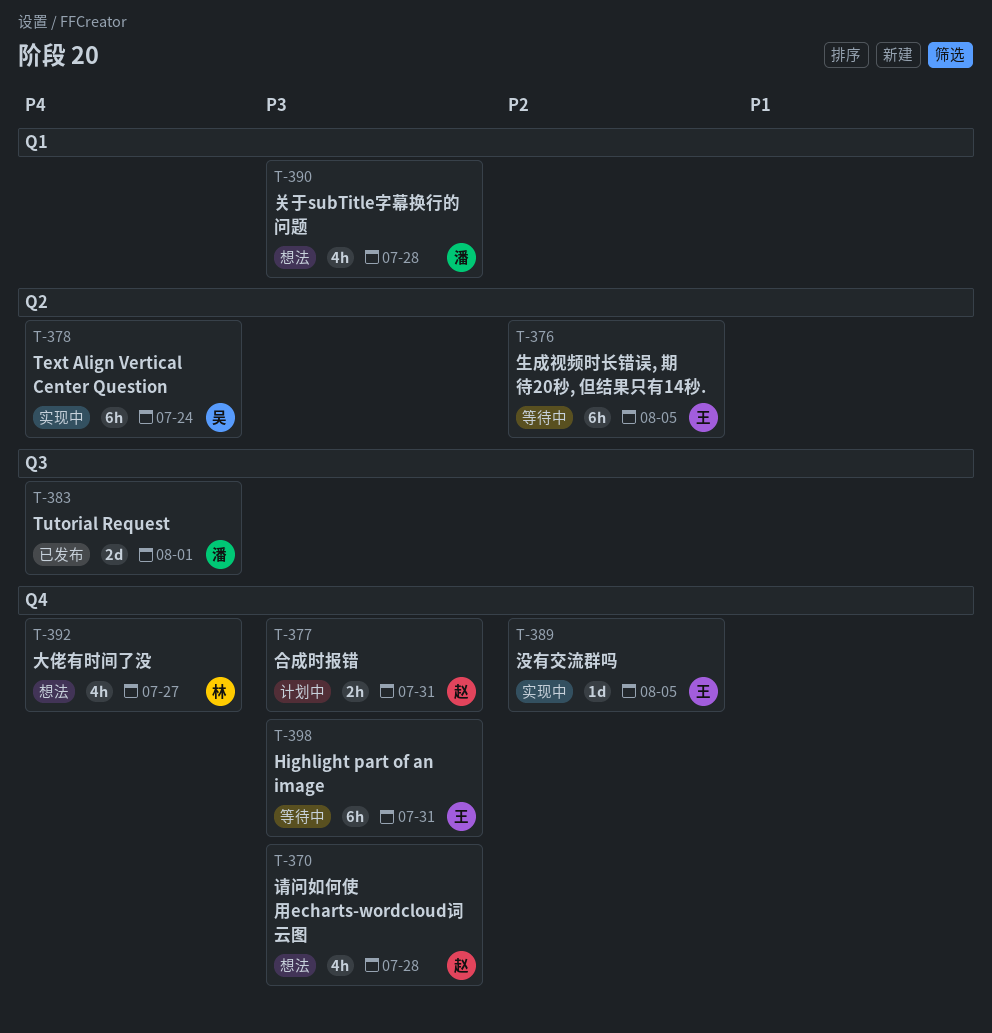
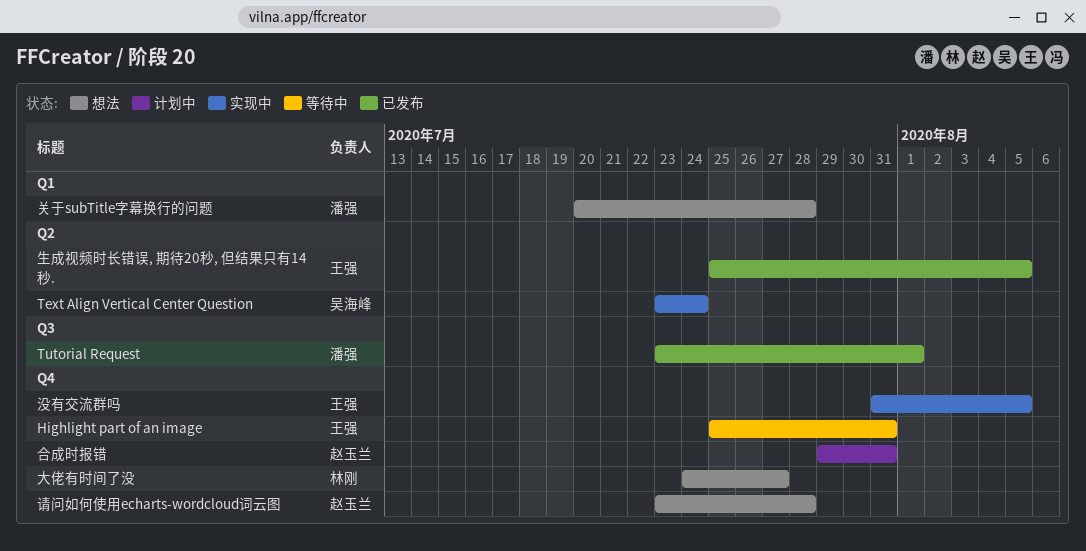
生成视频时长错误, 期待20秒, 但结果只有14秒., status: 等待中 -> 已发布

